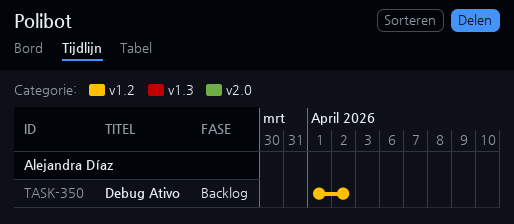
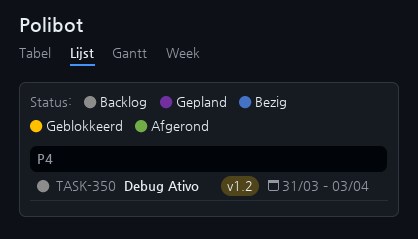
TASK-350, start: Apr 1 -> Mar 31
TASK-350, due: Apr 2 -> Apr 3

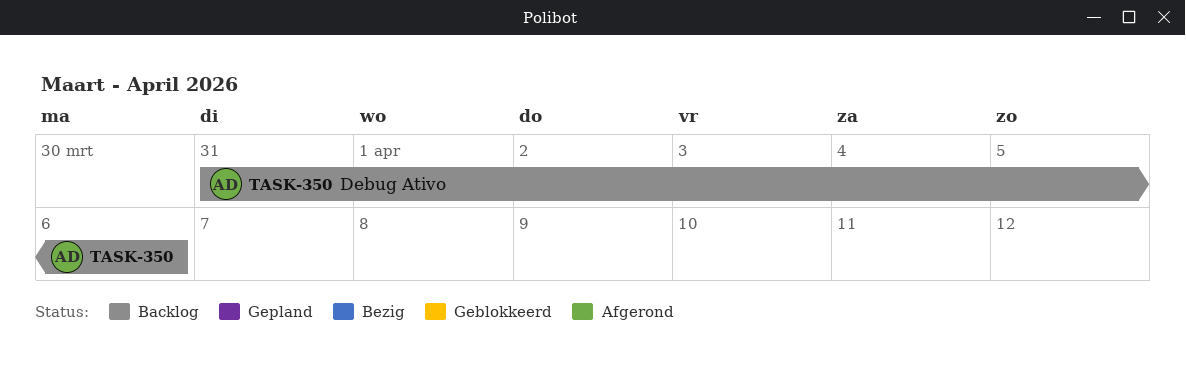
TASK-350, due: Apr 3 -> Apr 6

